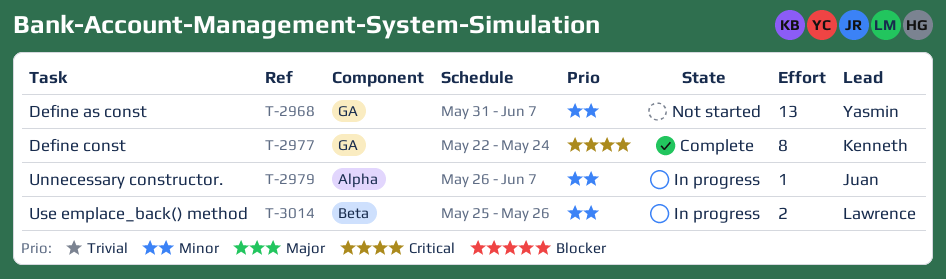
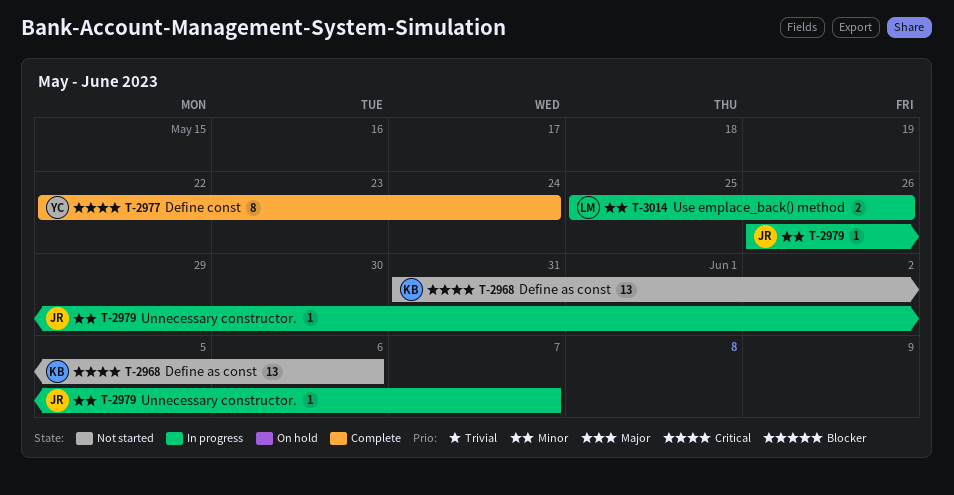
T-2968, owner: Yasmin -> Kenneth
T-2968, priority: Minor -> Critical
T-2968, due: Jun 7 -> Jun 6
T-2977, owner: Kenneth -> Yasmin

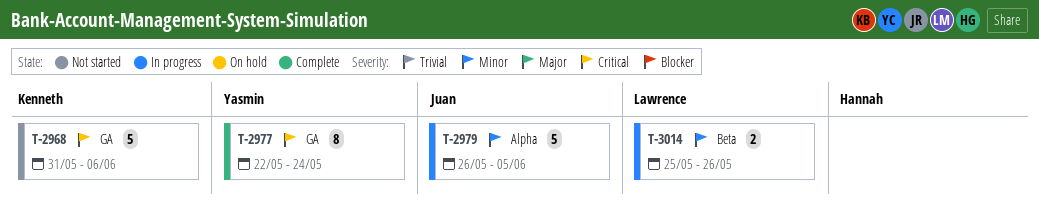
T-2968, estimate: 13 -> 5
T-2979, estimate: 1 -> 5
T-2979, due: Jun 7 -> Jun 5

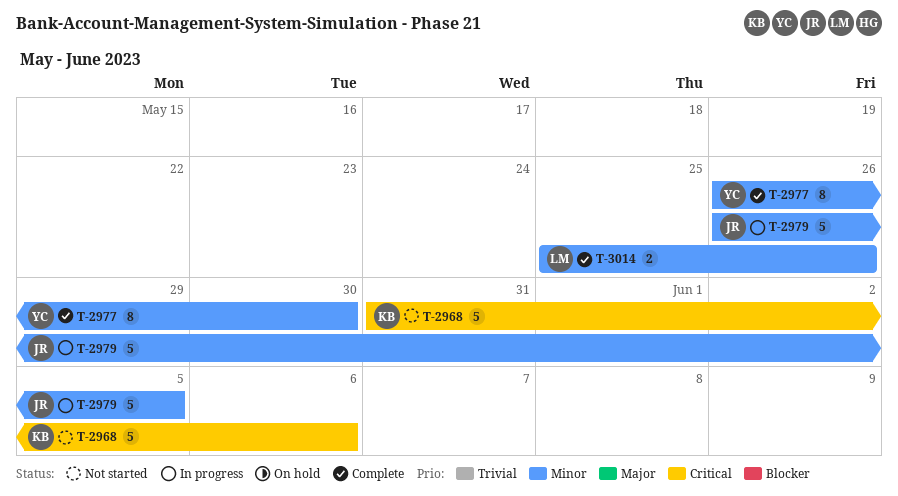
T-2977, priority: Critical -> Minor
T-2977, start: May 22 -> May 26
T-2977, due: May 24 -> May 30
T-3014, status: In progress -> Complete

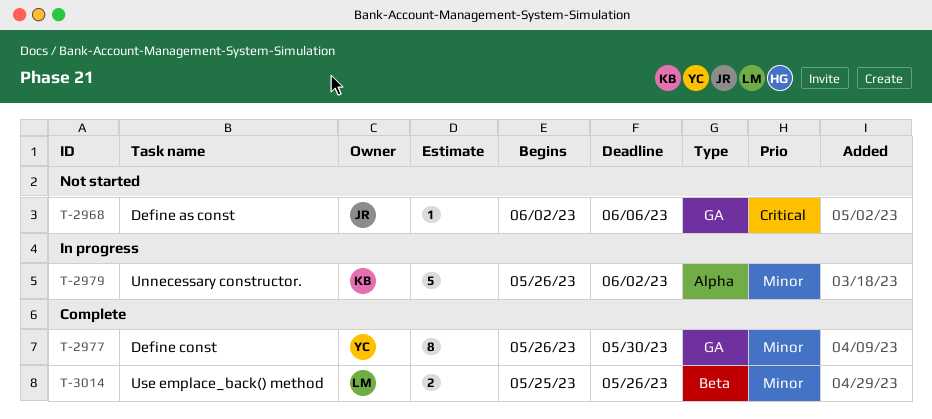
T-2968, owner: KB -> JR
T-2968, estimate: 5 -> 1
T-2968, start: May 31 -> Jun 2
T-2979, owner: JR -> KB
T-2979, due: Jun 5 -> Jun 2

